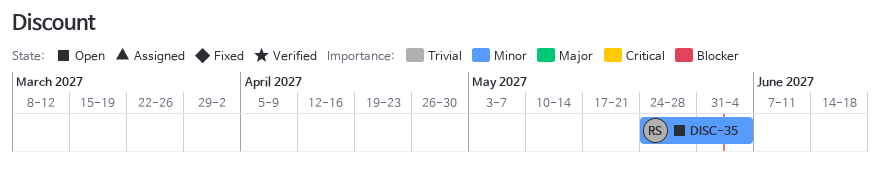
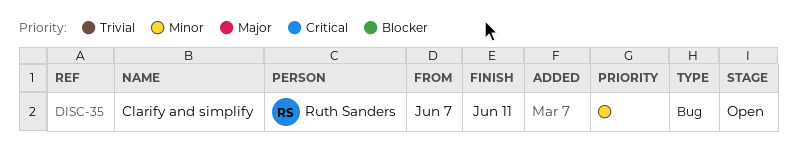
DISC-35, start: May 24 -> Jun 7
DISC-35, due: Jun 4 -> Jun 11

